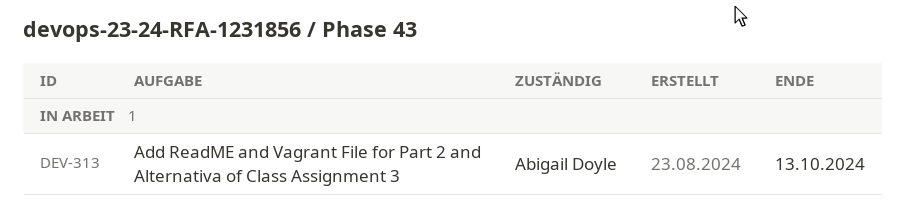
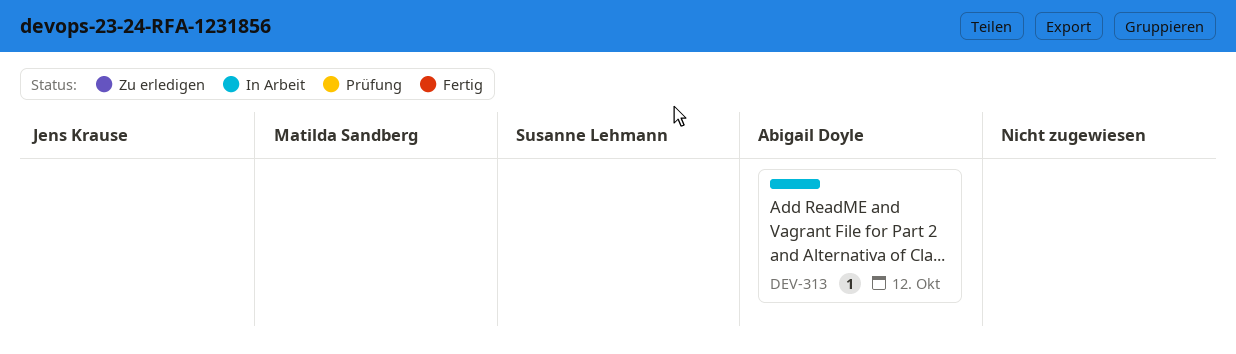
DEV-313, due: Oct 13 -> Oct 12

